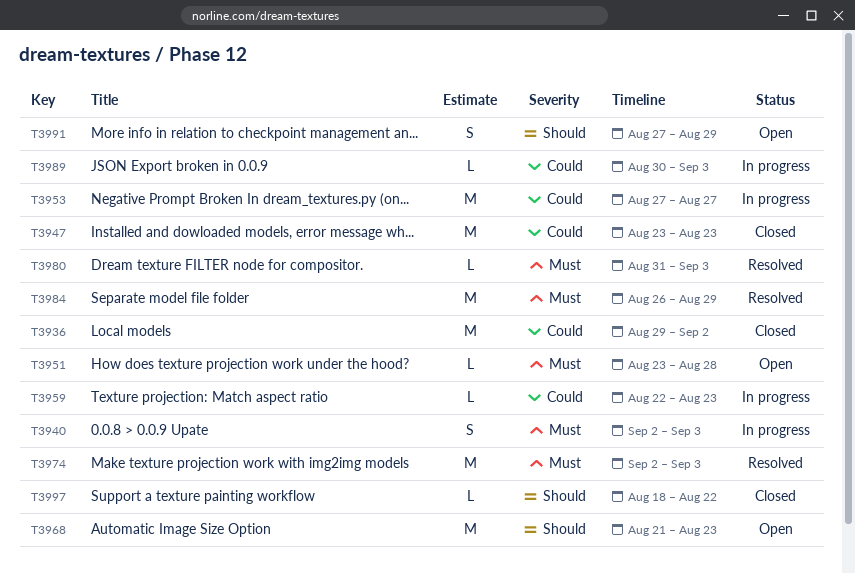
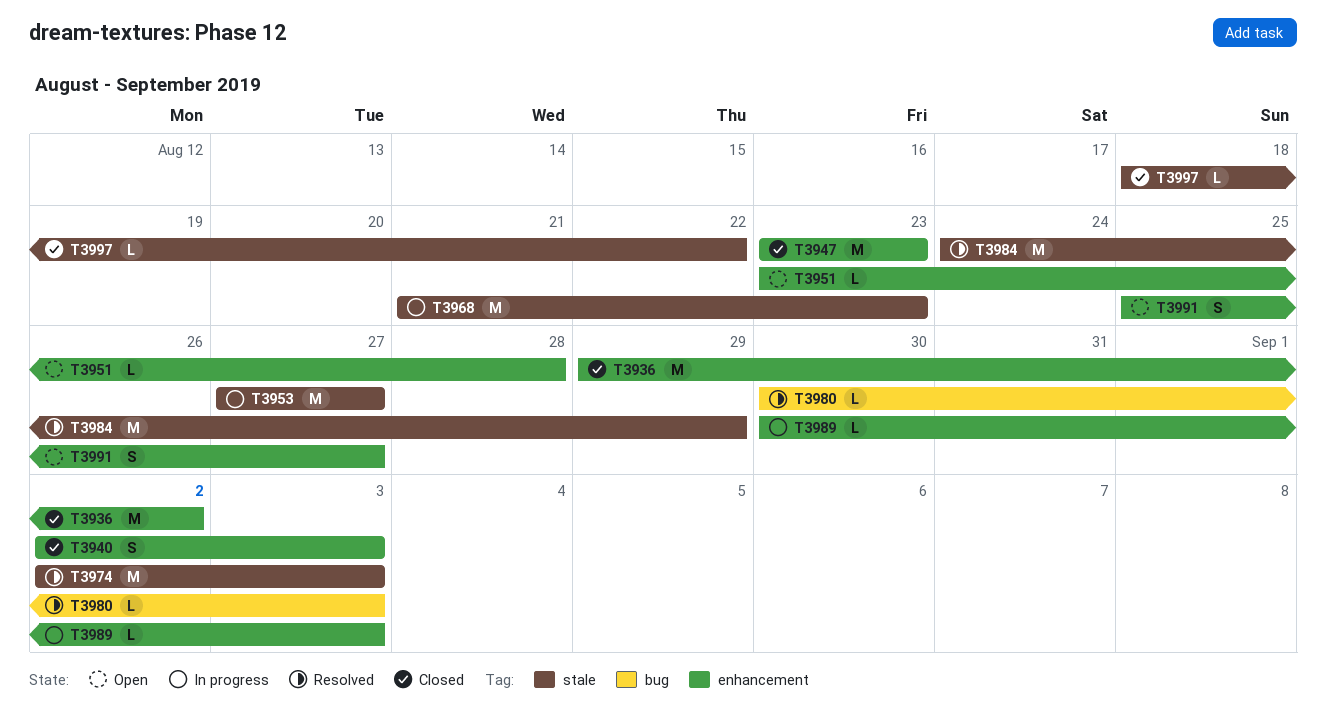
T3940, status: In progress -> Closed
T3959: present -> none
T3968, status: Open -> In progress
T3980, start: Aug 31 -> Aug 30
T3984, start: Aug 26 -> Aug 24
T3991, start: Aug 27 -> Aug 25
T3991, due: Aug 29 -> Aug 27

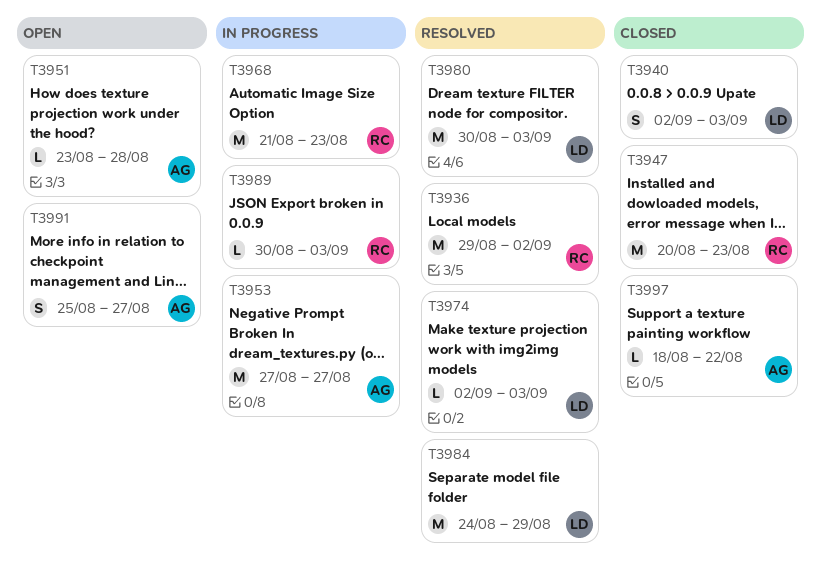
T3936, status: Closed -> Resolved
T3947, start: Aug 23 -> Aug 20
T3974, estimate: M -> L
T3980, estimate: L -> M

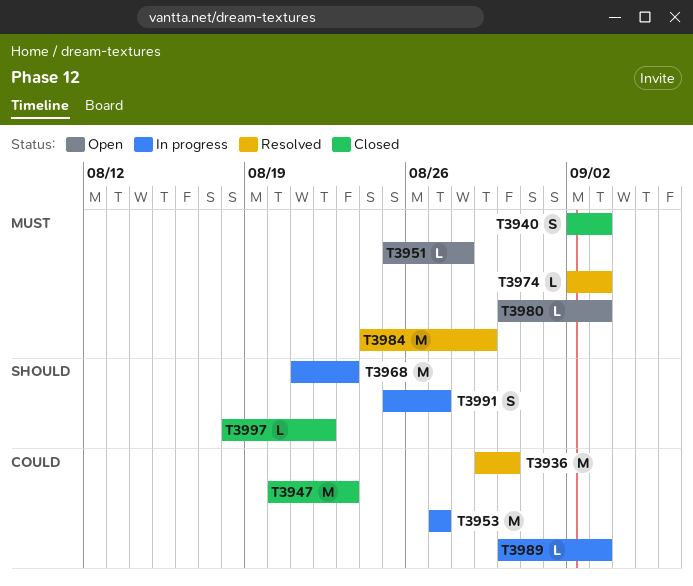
T3936, due: Sep 2 -> Aug 30
T3951, start: Aug 23 -> Aug 25
T3980, status: Resolved -> Open
T3980, estimate: M -> L
T3991, status: Open -> In progress

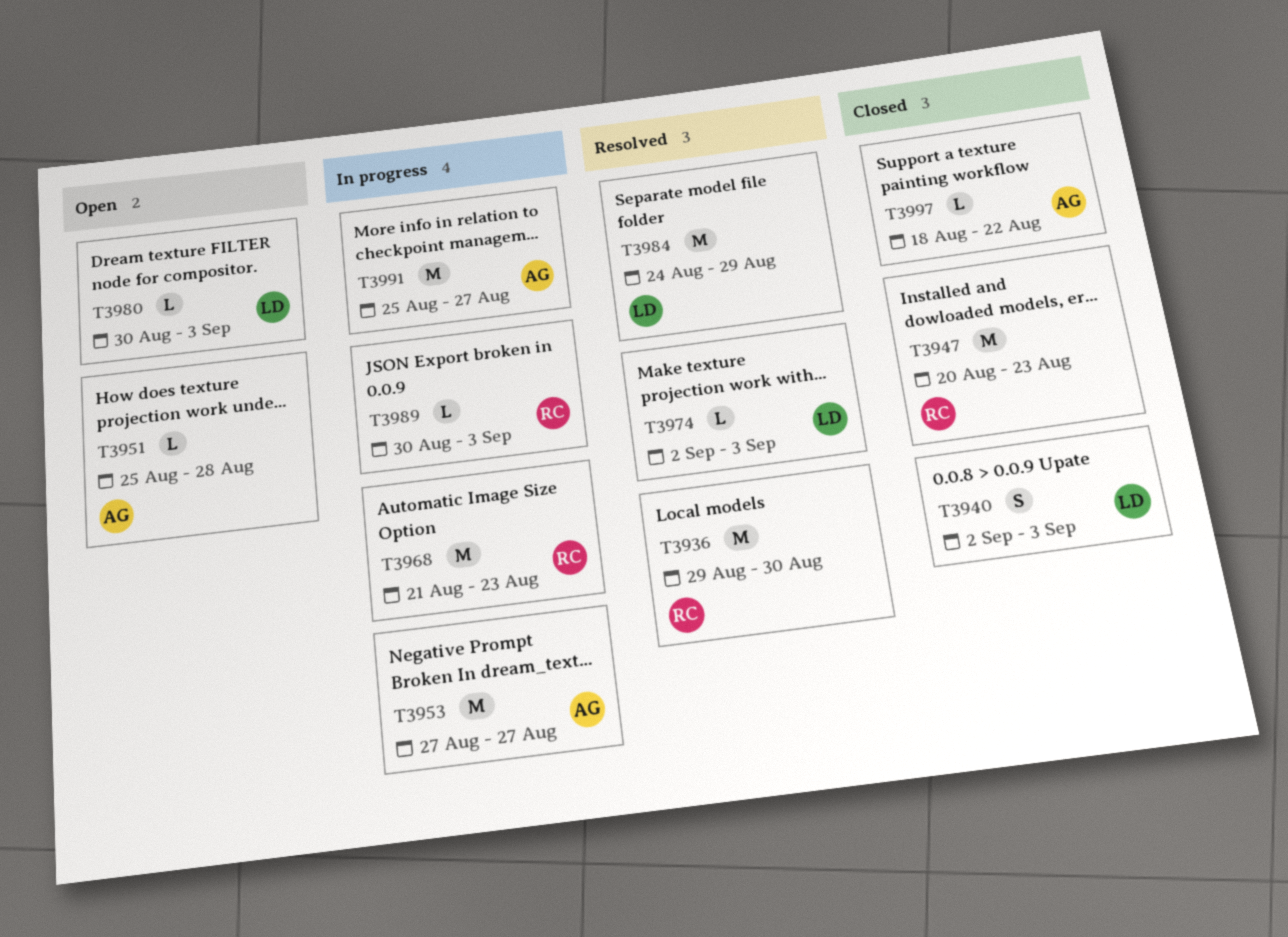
T3991, estimate: S -> M

